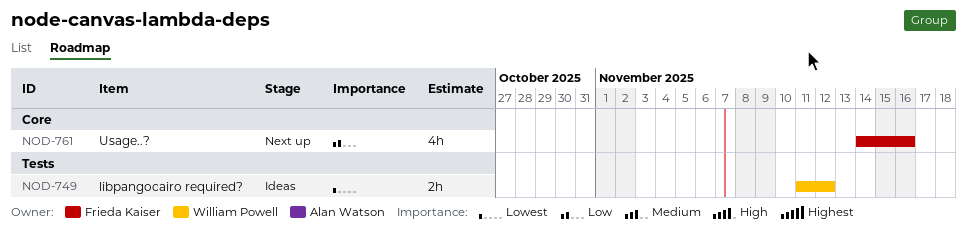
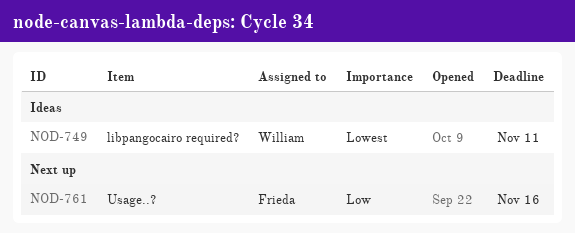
NOD-749, due: Nov 12 -> Nov 11

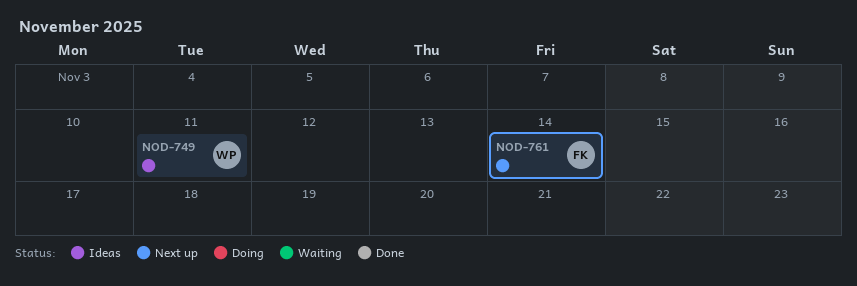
NOD-761, due: Nov 16 -> Nov 14

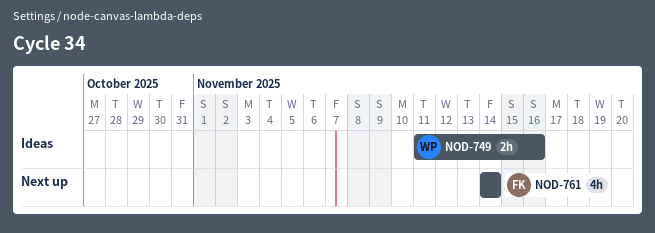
NOD-749, due: Nov 11 -> Nov 16

